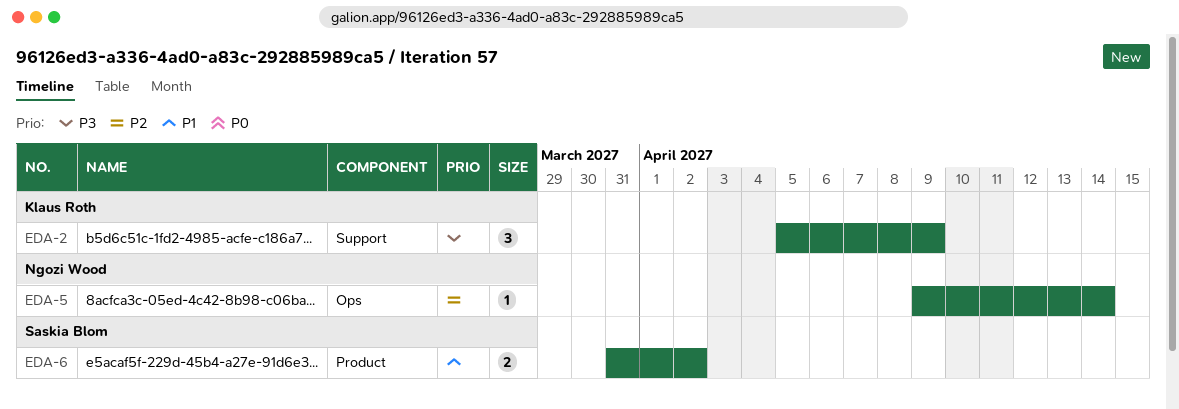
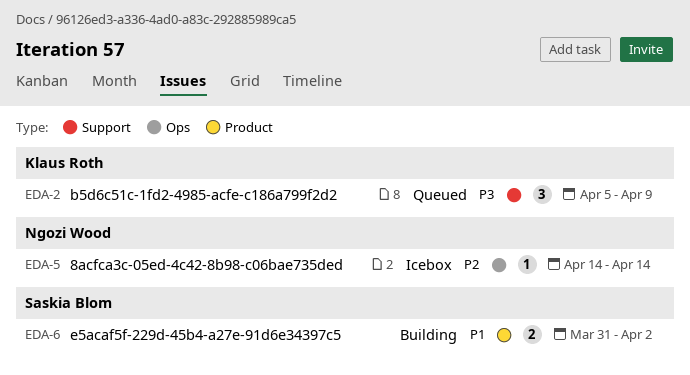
EDA-5, start: Apr 9 -> Apr 14

